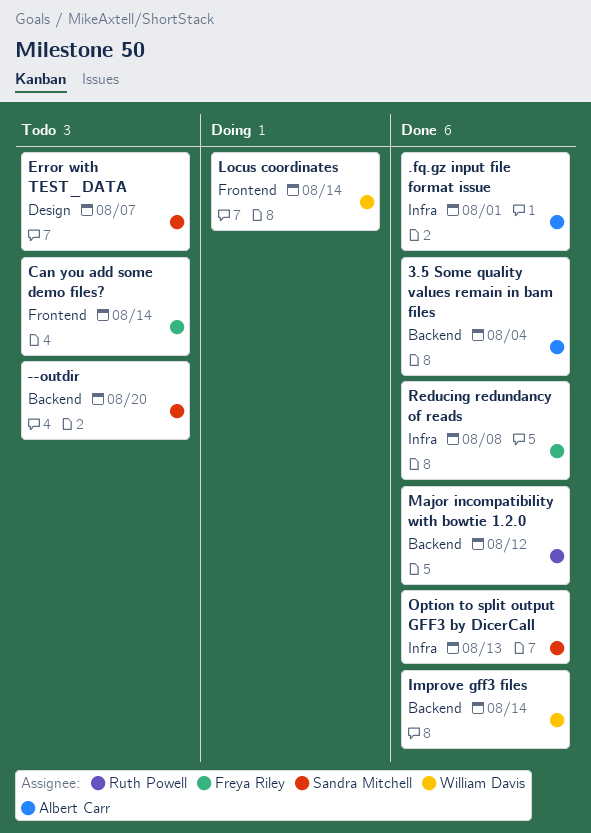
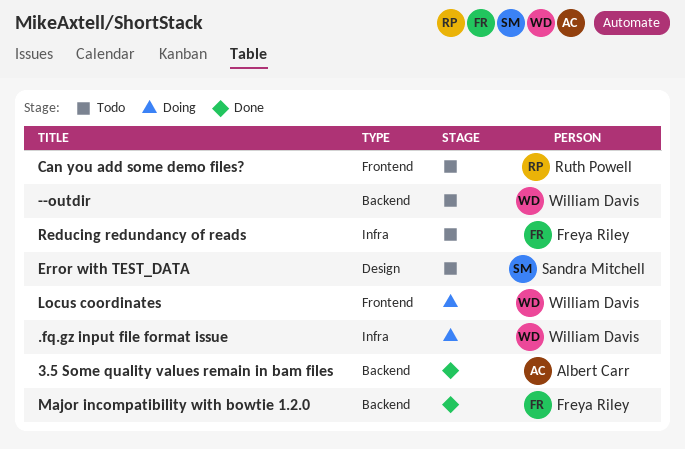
--outdir, owner: Sandra Mitchell -> William Davis
.fq.gz input file format issue, status: Done -> Doing
.fq.gz input file format issue, owner: Albert Carr -> William Davis
Can you add some demo files?, owner: Freya Riley -> Ruth Powell
Improve gff3 files: present -> none
Major incompatibility with bowtie 1.2.0, owner: Ruth Powell -> Freya Riley
Option to split output GFF3 by DicerCall: present -> none
Reducing redundancy of reads, status: Done -> Todo

